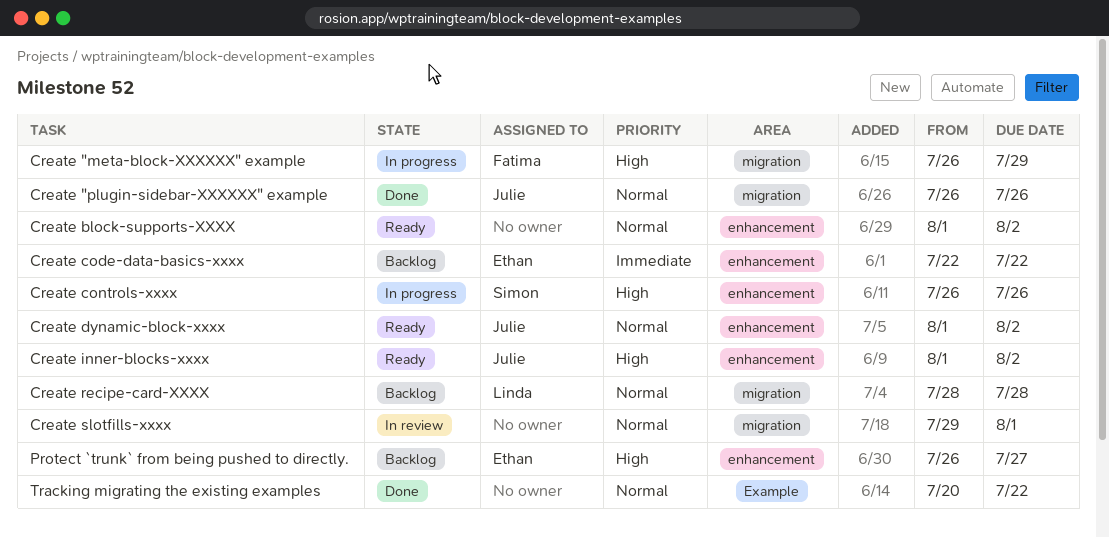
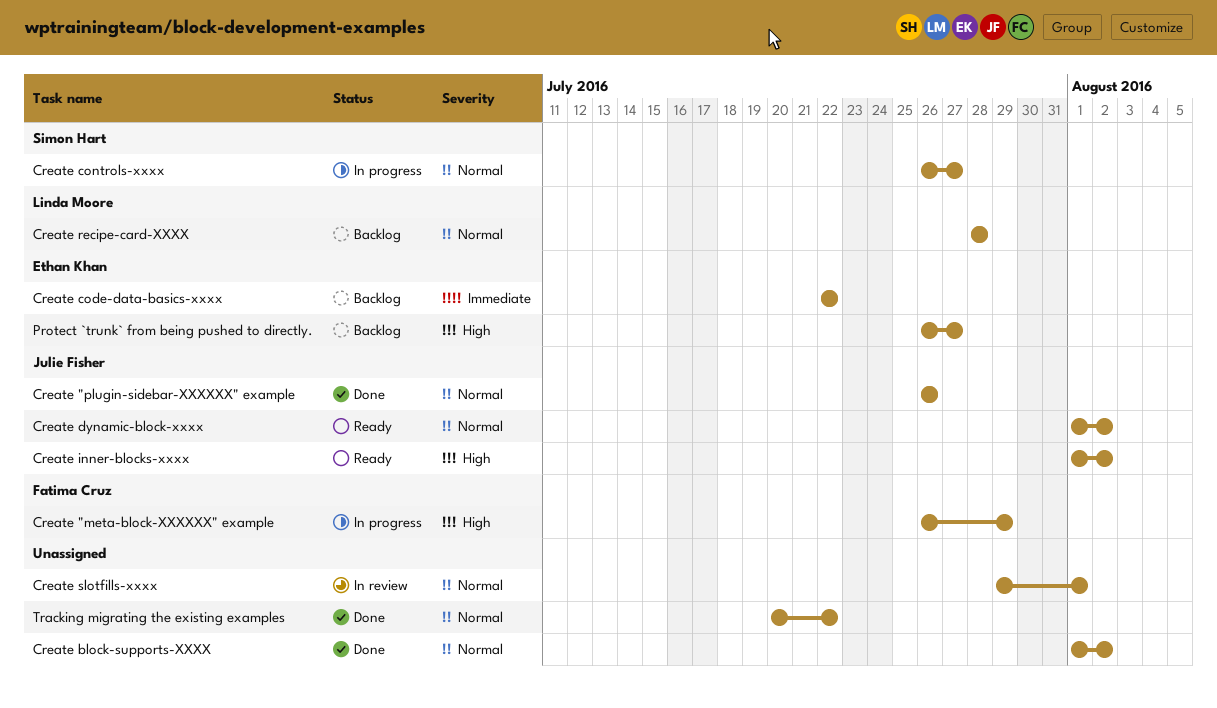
Create block-supports-XXXX, status: Ready -> Done
Create controls-xxxx, priority: High -> Normal
Create controls-xxxx, due: Jul 26 -> Jul 27

